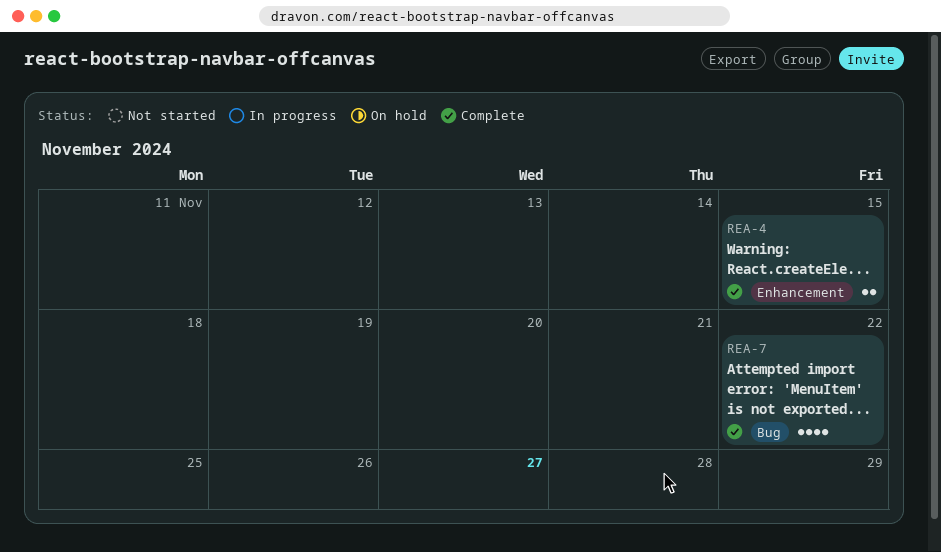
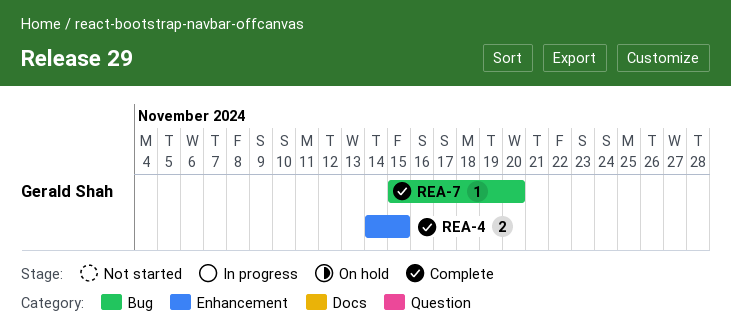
REA-7, estimate: 4 -> 1
REA-7, due: Nov 22 -> Nov 20

